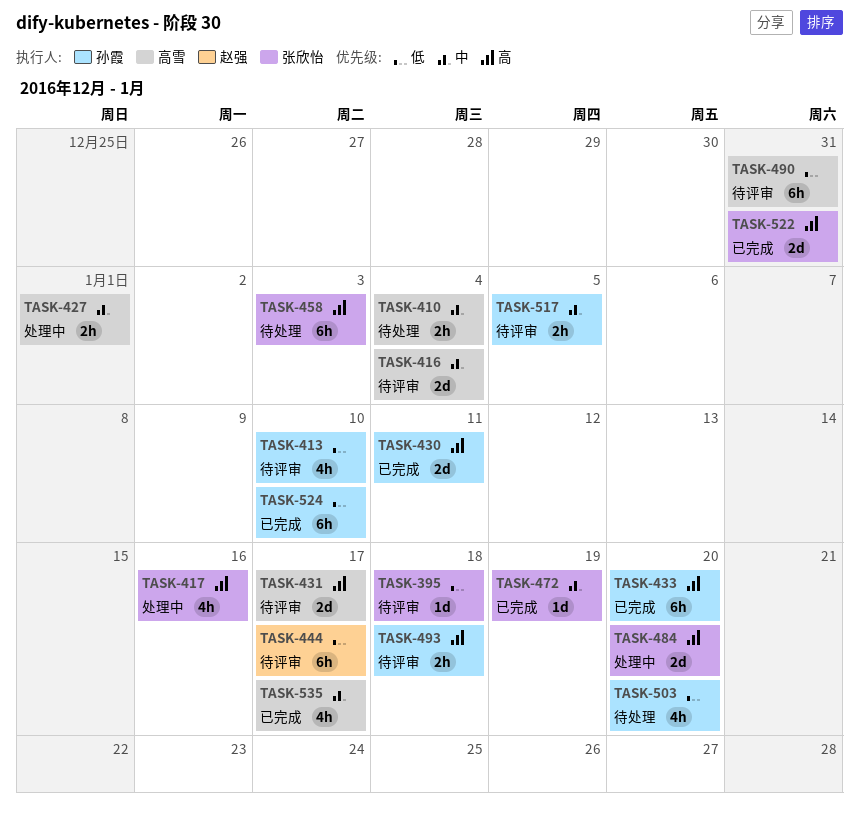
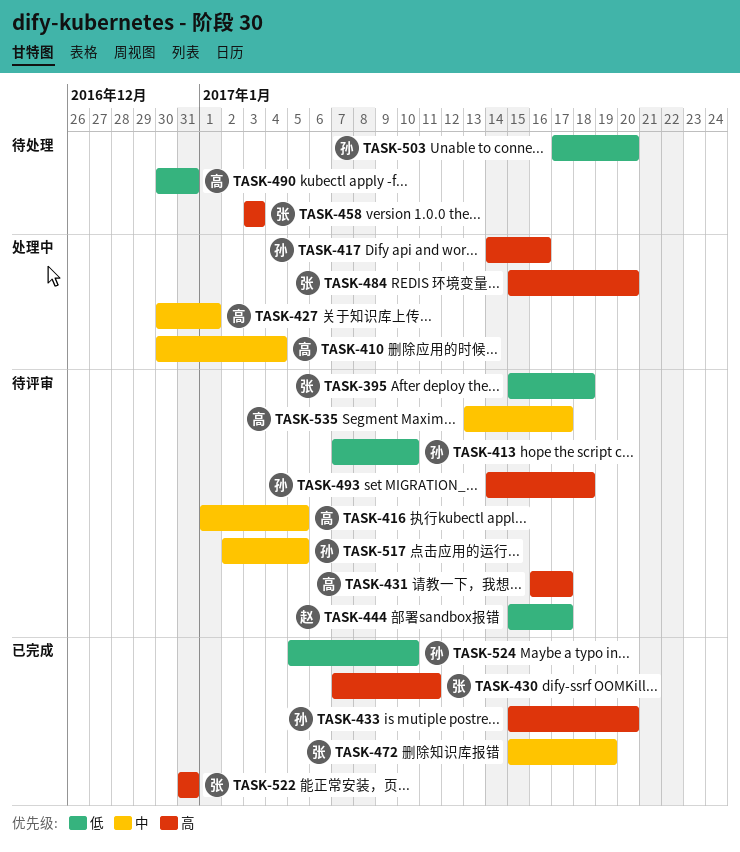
TASK-410, status: 待处理 -> 处理中
TASK-416, due: Jan 4 -> Jan 5
TASK-417, owner: 张欣怡 -> 孙霞
TASK-430, owner: 孙霞 -> 张欣怡
TASK-490, status: 待评审 -> 待处理
TASK-535, status: 已完成 -> 待评审

